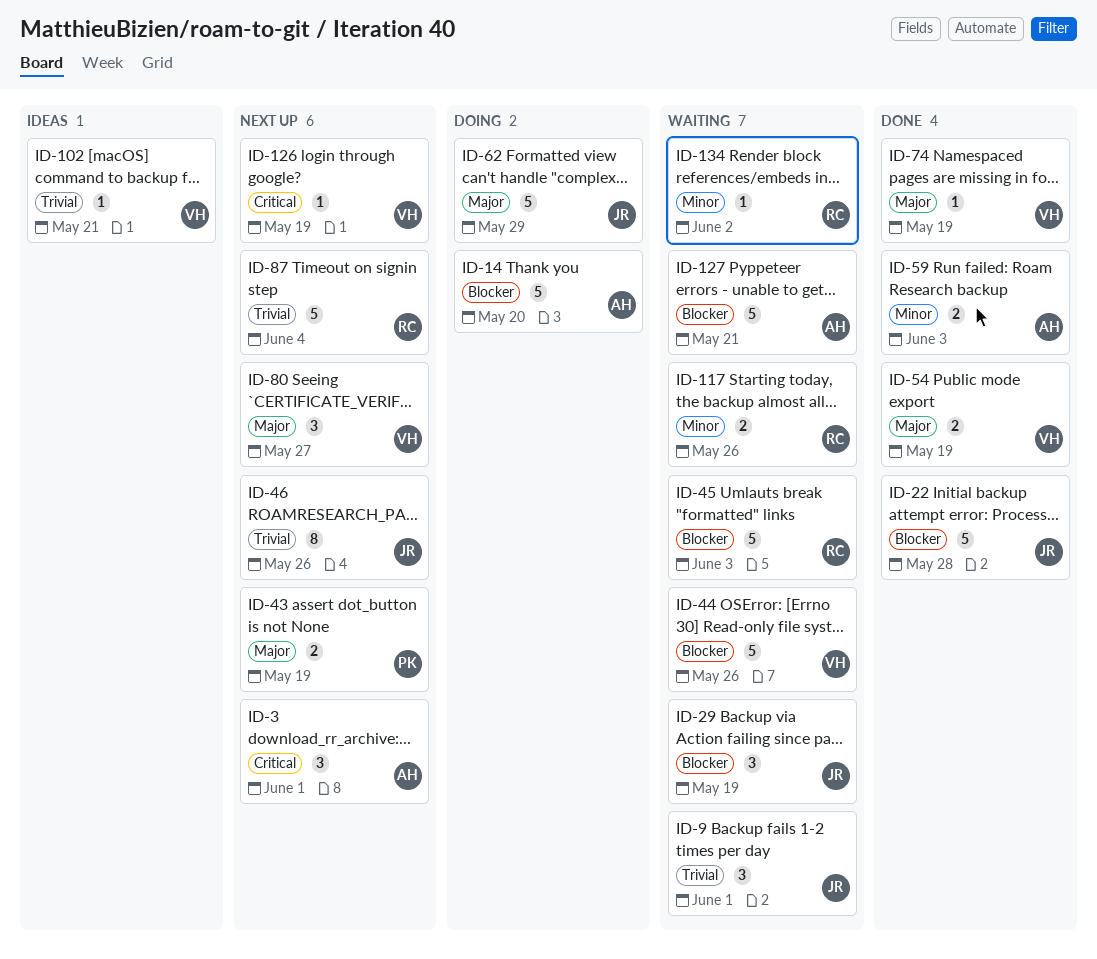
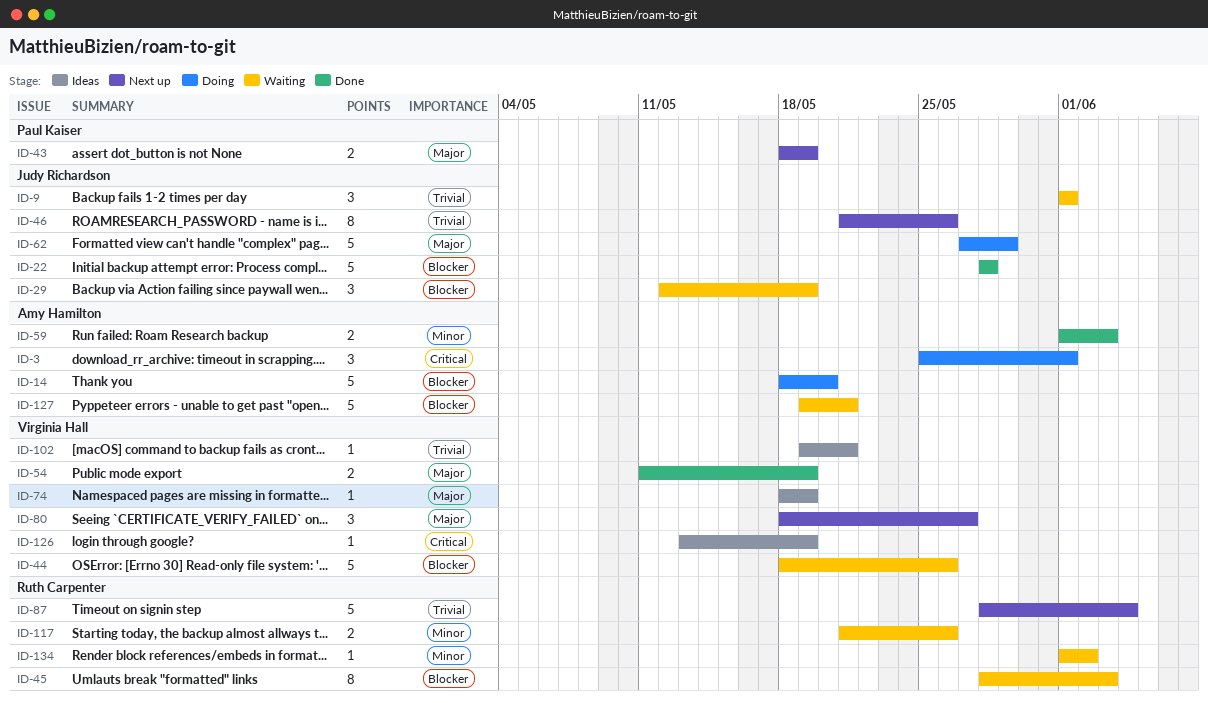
ID-3, status: Next up -> Doing
ID-45, estimate: 5 -> 8
ID-74, status: Done -> Ideas
ID-126, status: Next up -> Ideas

